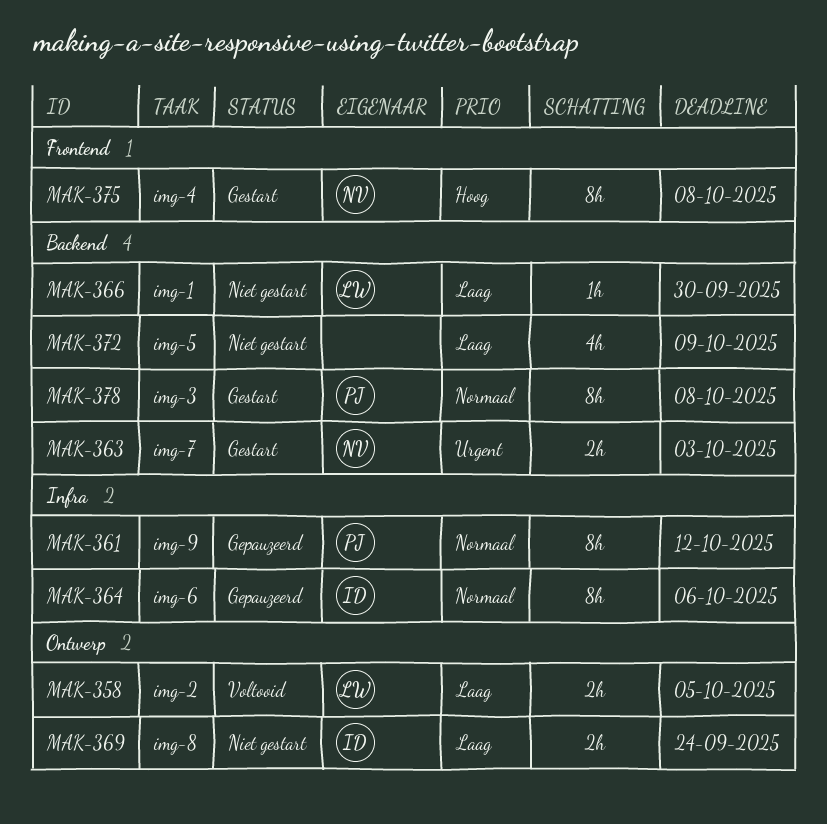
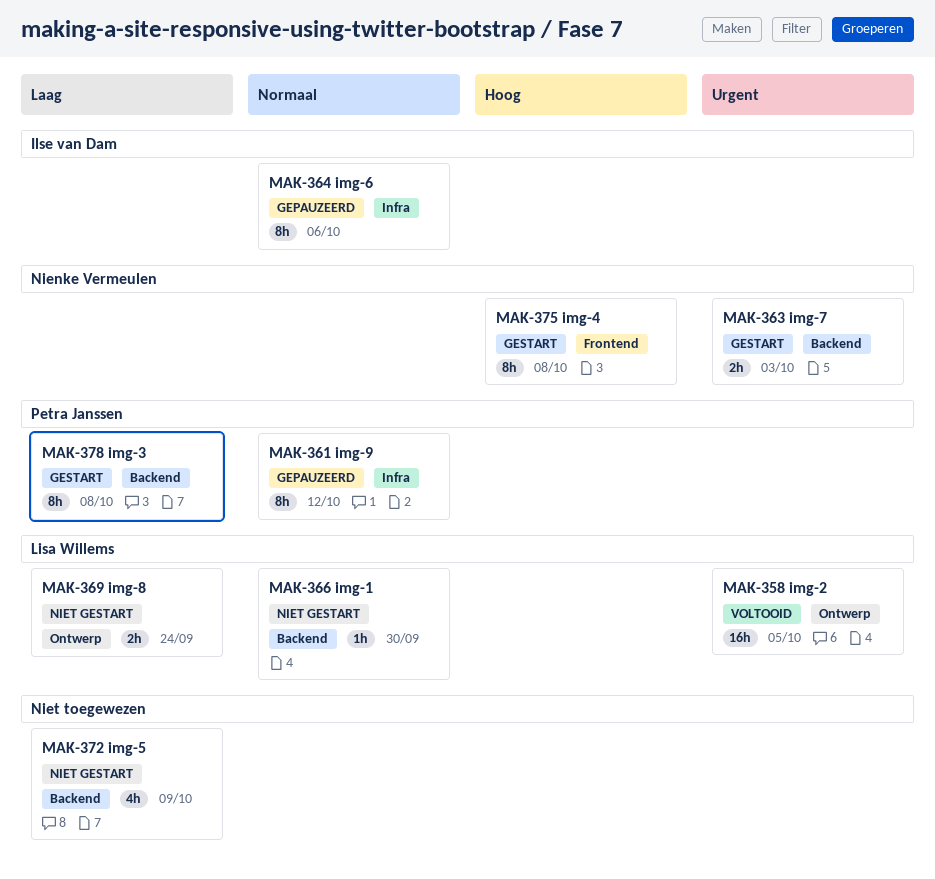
MAK-358, priority: Laag -> Urgent
MAK-358, estimate: 2h -> 16h
MAK-366, priority: Laag -> Normaal
MAK-369, owner: Ilse van Dam -> Lisa Willems
MAK-378, priority: Normaal -> Laag

